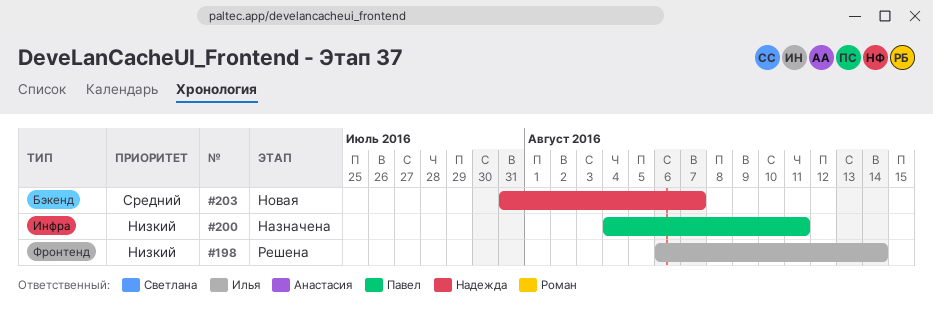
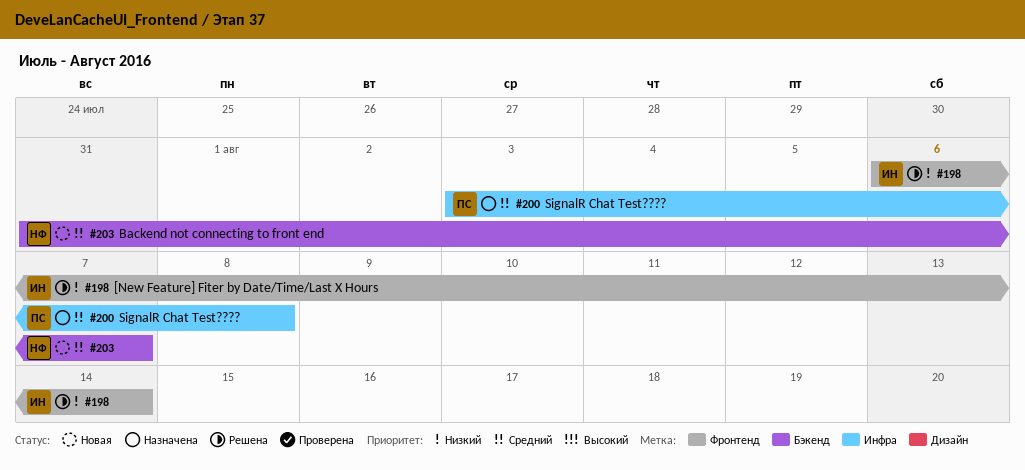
#200, priority: Низкий -> Средний
#200, start: Aug 4 -> Aug 3
#200, due: Aug 11 -> Aug 8

